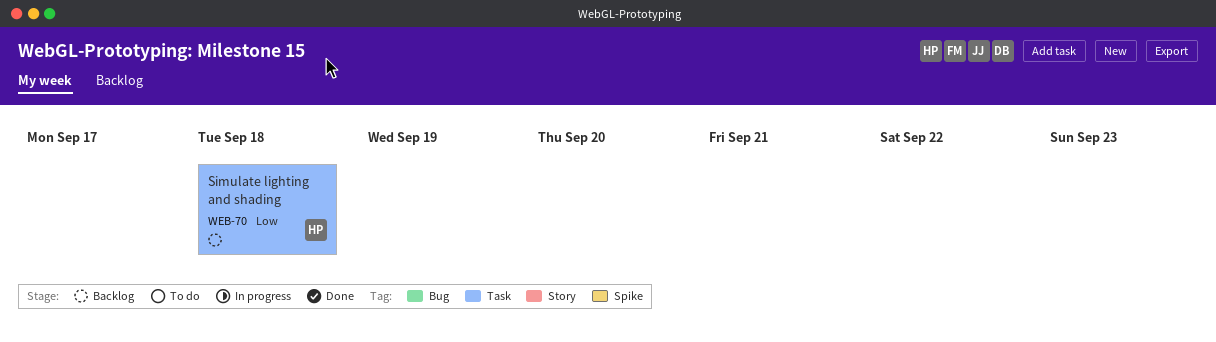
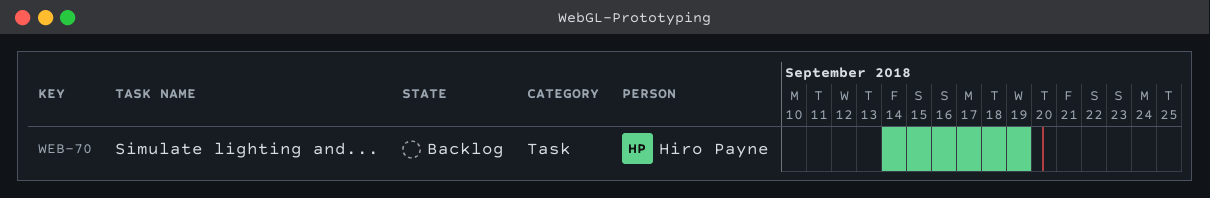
WEB-70, due: Sep 18 -> Sep 19

